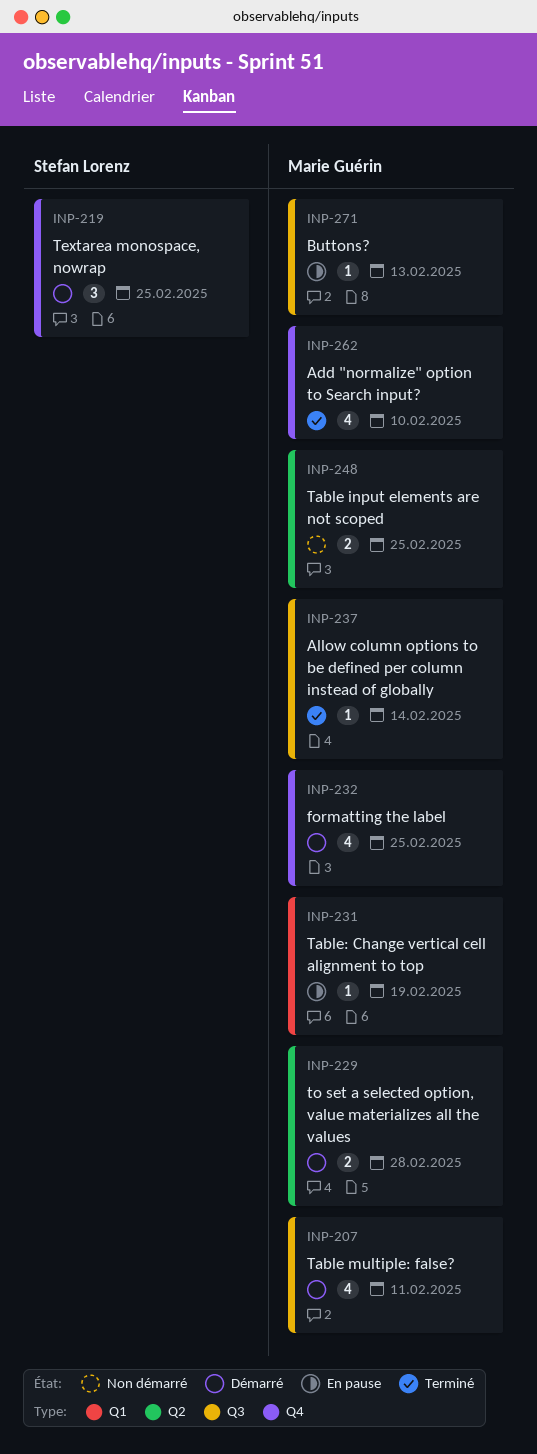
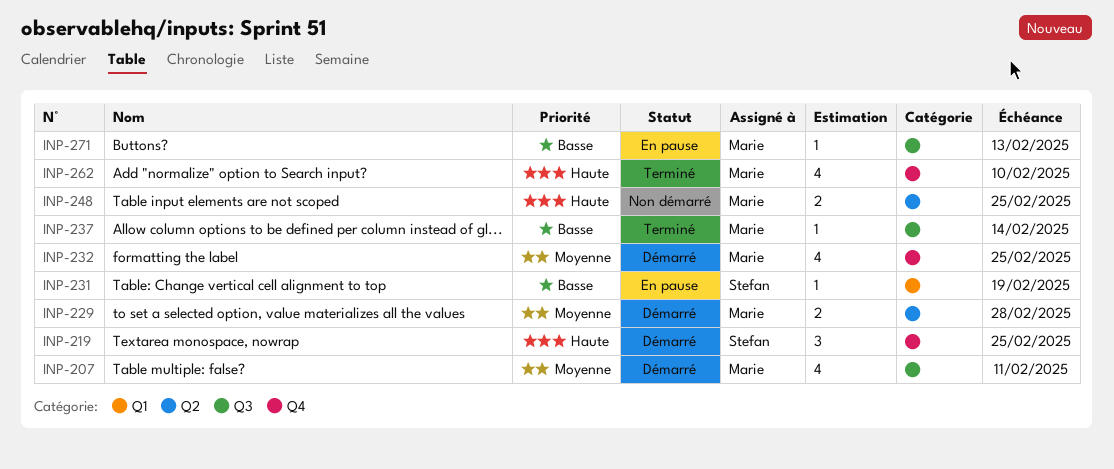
INP-231, owner: Marie Guérin -> Stefan Lorenz

